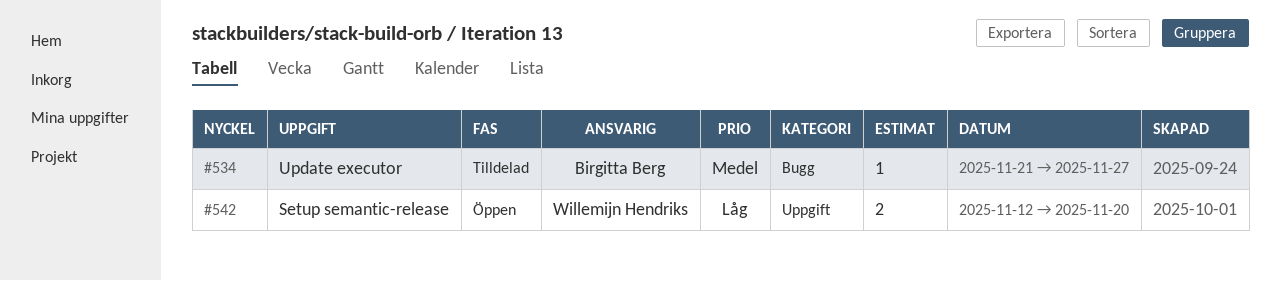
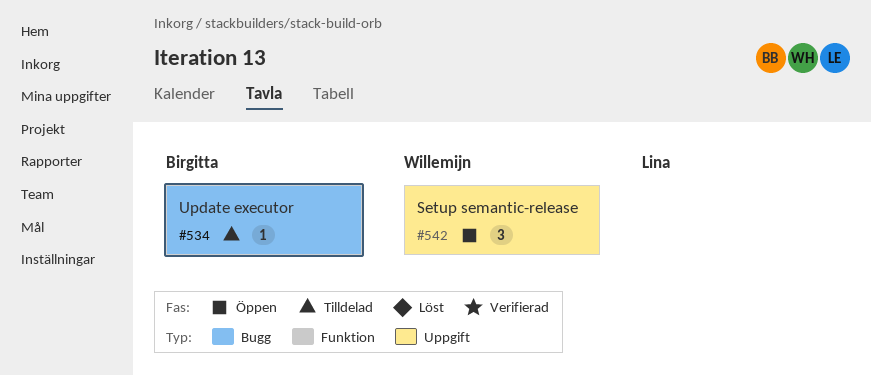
#542, estimate: 2 -> 3

